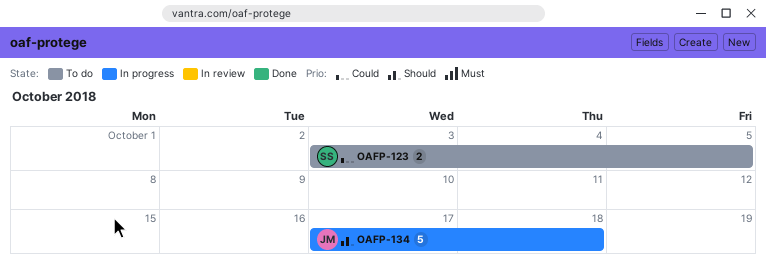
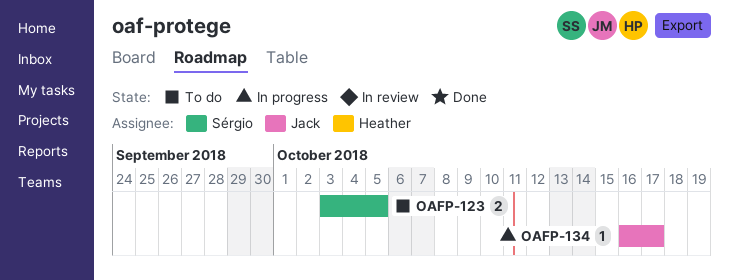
OAFP-134, estimate: 5 -> 1
OAFP-134, start: Oct 17 -> Oct 16
OAFP-134, due: Oct 18 -> Oct 17

